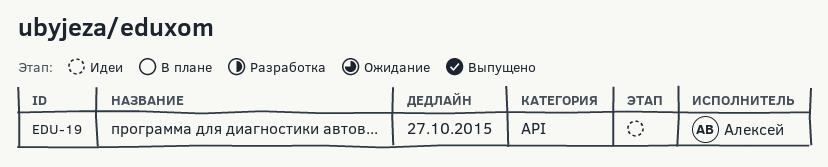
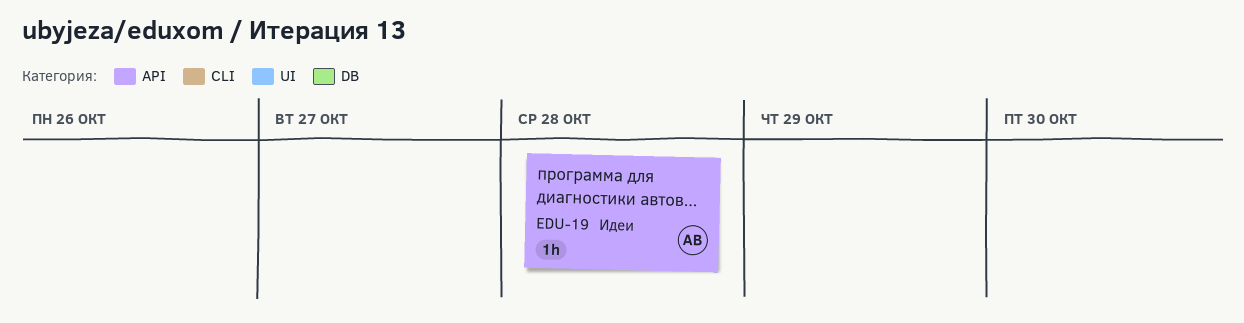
EDU-19, due: Oct 27 -> Oct 28

